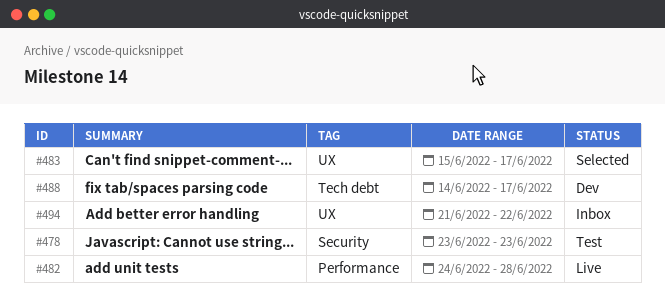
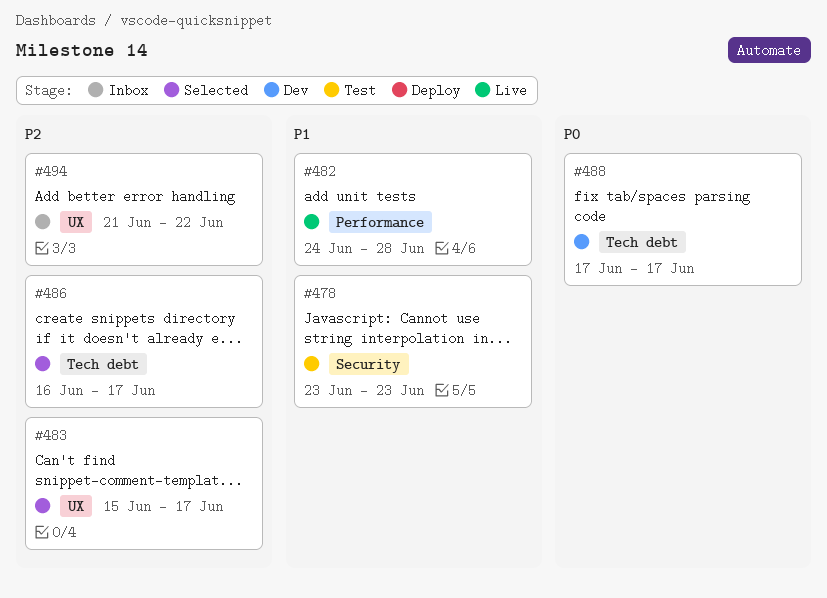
#486: none -> present
#488, start: Jun 14 -> Jun 17

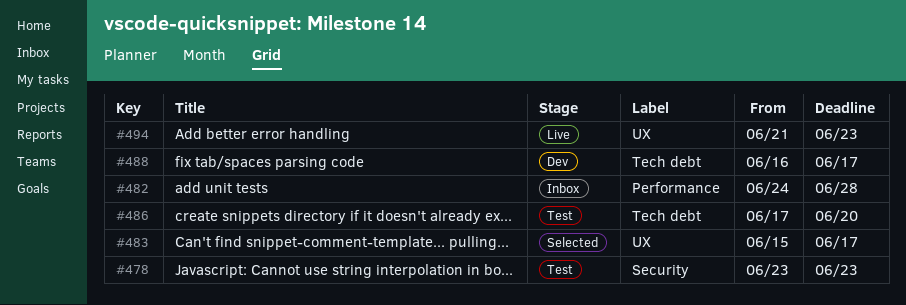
#482, status: Live -> Inbox
#486, status: Selected -> Test
#486, start: Jun 16 -> Jun 17
#486, due: Jun 17 -> Jun 20
#488, start: Jun 17 -> Jun 16
#494, status: Inbox -> Live
#494, due: Jun 22 -> Jun 23

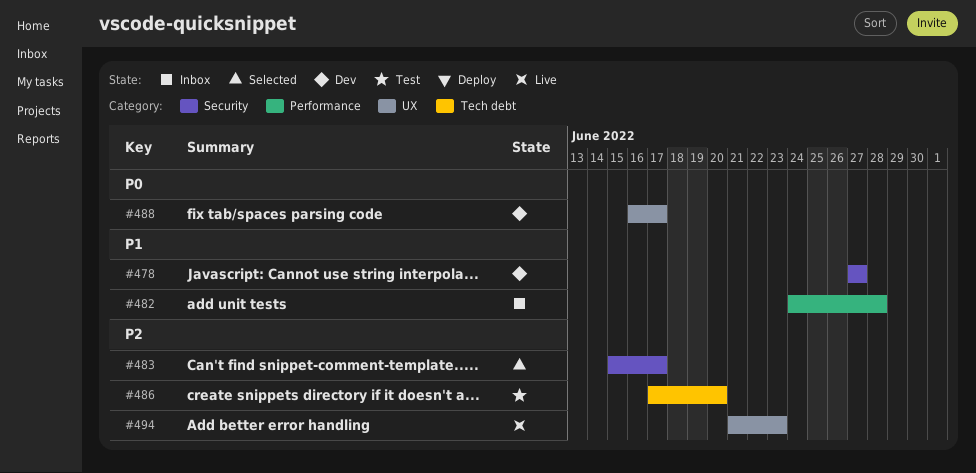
#478, status: Test -> Dev
#478, start: Jun 23 -> Jun 27
#478, due: Jun 23 -> Jun 27
#483, label: UX -> Security
#488, label: Tech debt -> UX

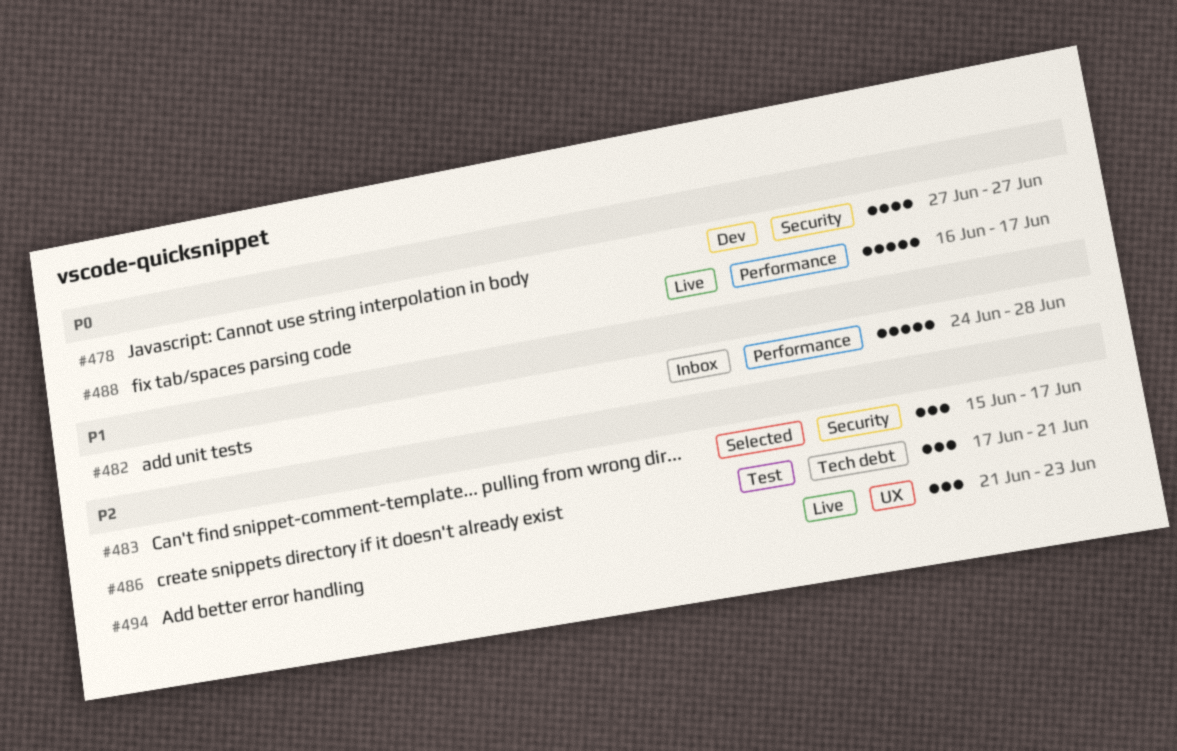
#478, priority: P1 -> P0
#486, due: Jun 20 -> Jun 21
#488, status: Dev -> Live
#488, label: UX -> Performance

